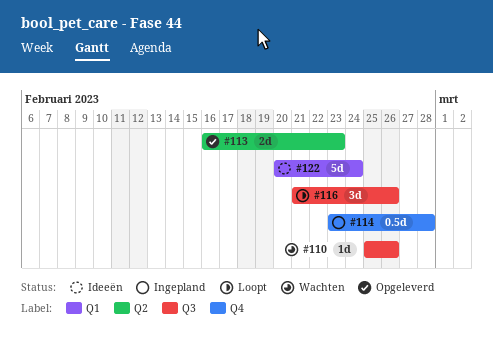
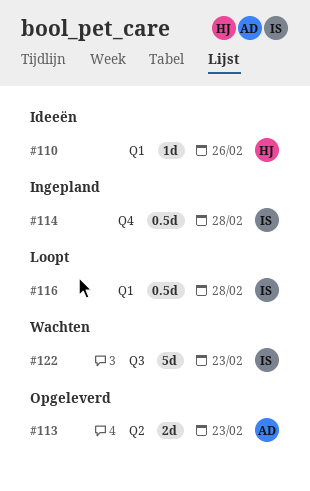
#110, status: Wachten -> Ideeën
#110, label: Q3 -> Q1
#116, label: Q3 -> Q1
#116, estimate: 3d -> 0.5d
#116, due: Feb 26 -> Feb 28
#122, status: Ideeën -> Wachten
#122, label: Q1 -> Q3
#122, due: Feb 24 -> Feb 23

